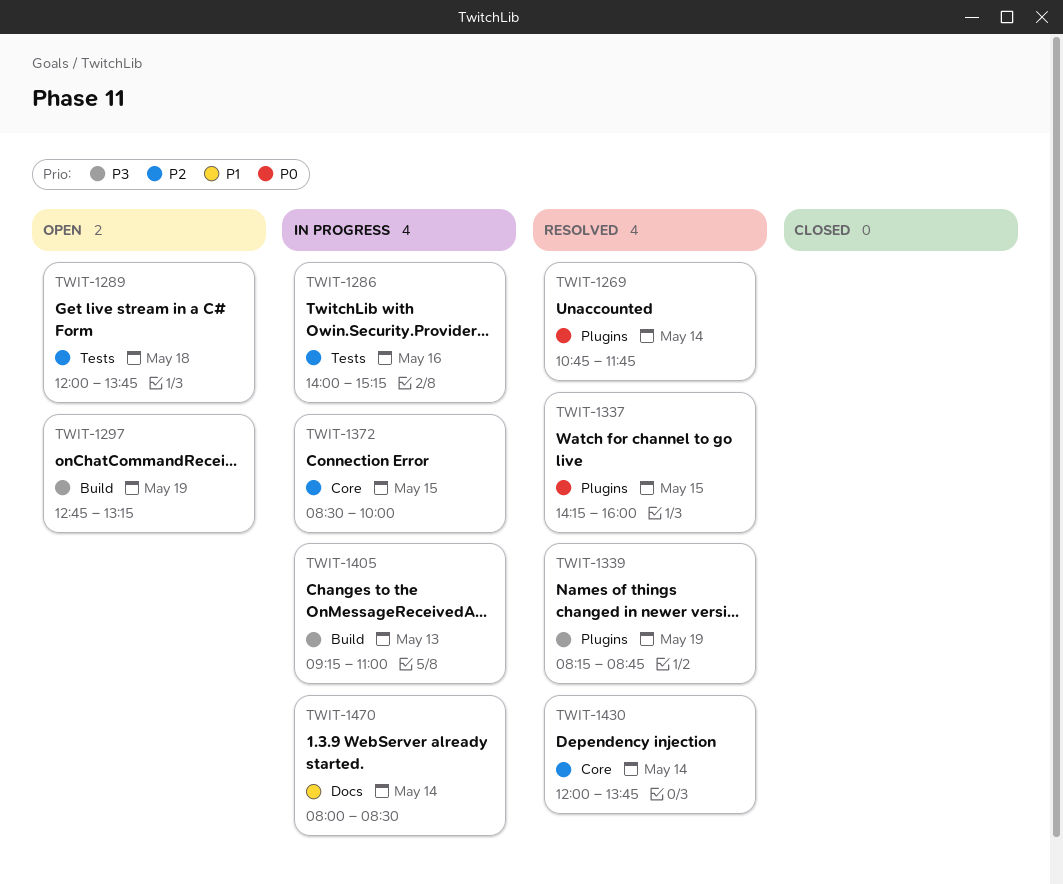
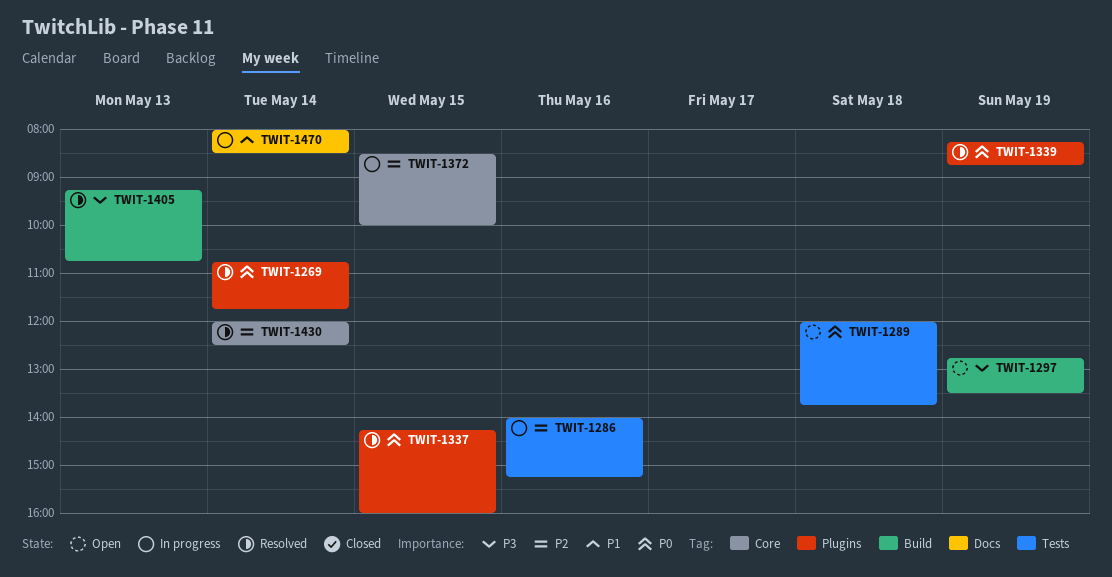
TWIT-1289, priority: P2 -> P0
TWIT-1297, ends: 13:15 -> 13:30
TWIT-1339, priority: P3 -> P0
TWIT-1405, status: In progress -> Resolved
TWIT-1405, ends: 11:00 -> 10:45
TWIT-1430, ends: 13:45 -> 12:30

